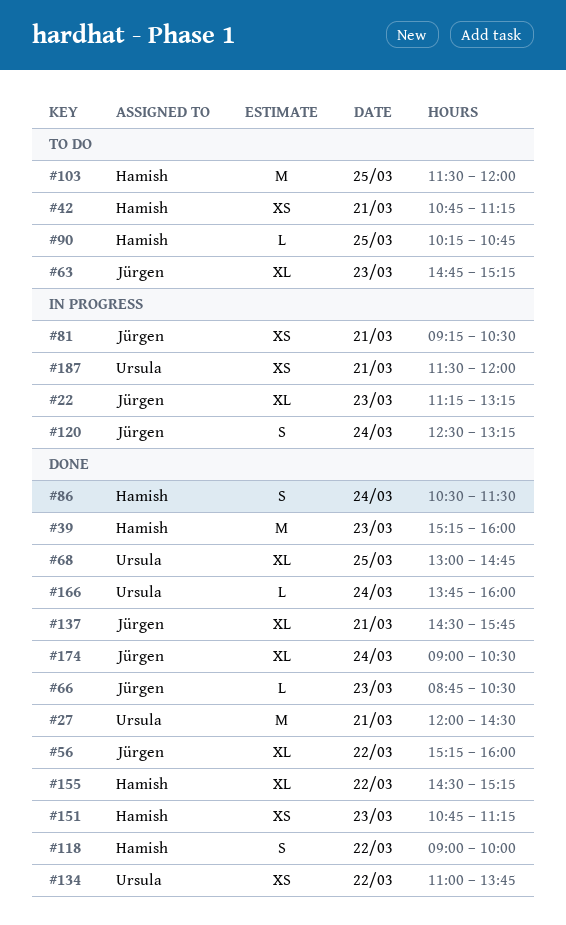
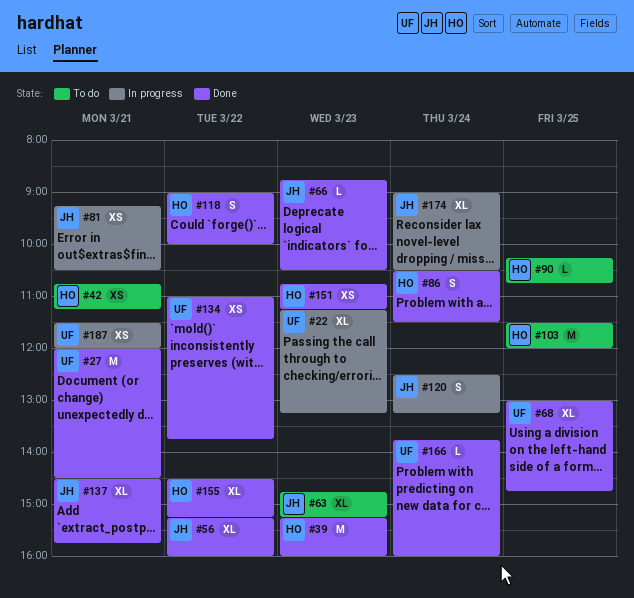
#22, owner: Jürgen -> Ursula
#174, status: Done -> In progress

